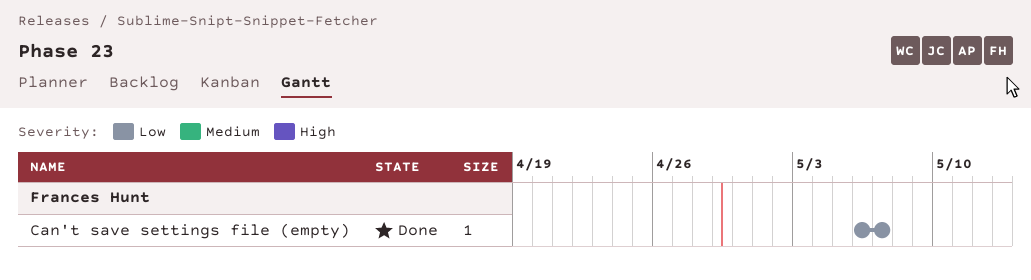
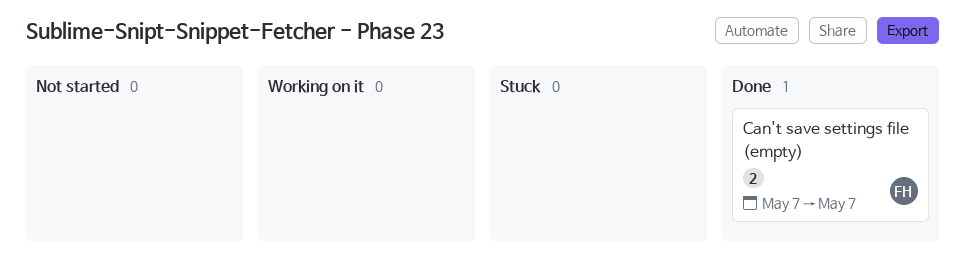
Can't save settings file (empty), estimate: 1 -> 2
Can't save settings file (empty), start: May 6 -> May 7

